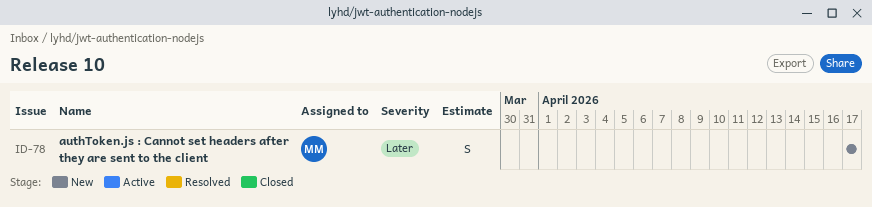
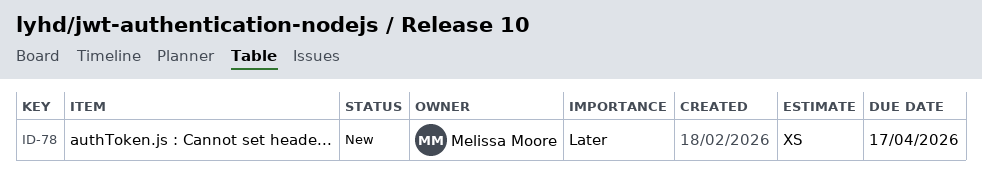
ID-78, estimate: S -> XS

